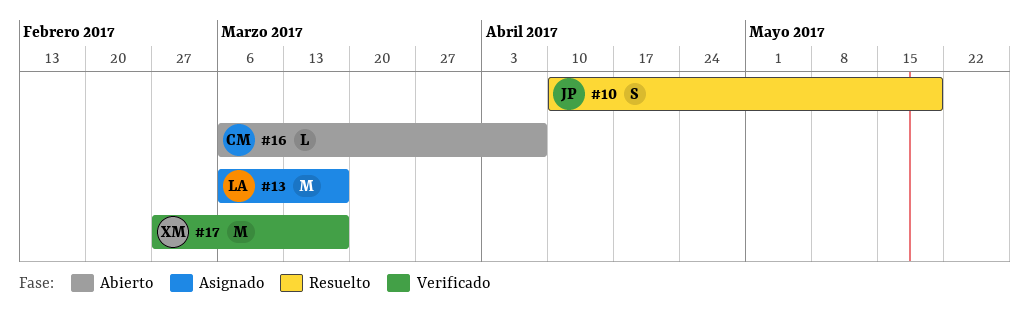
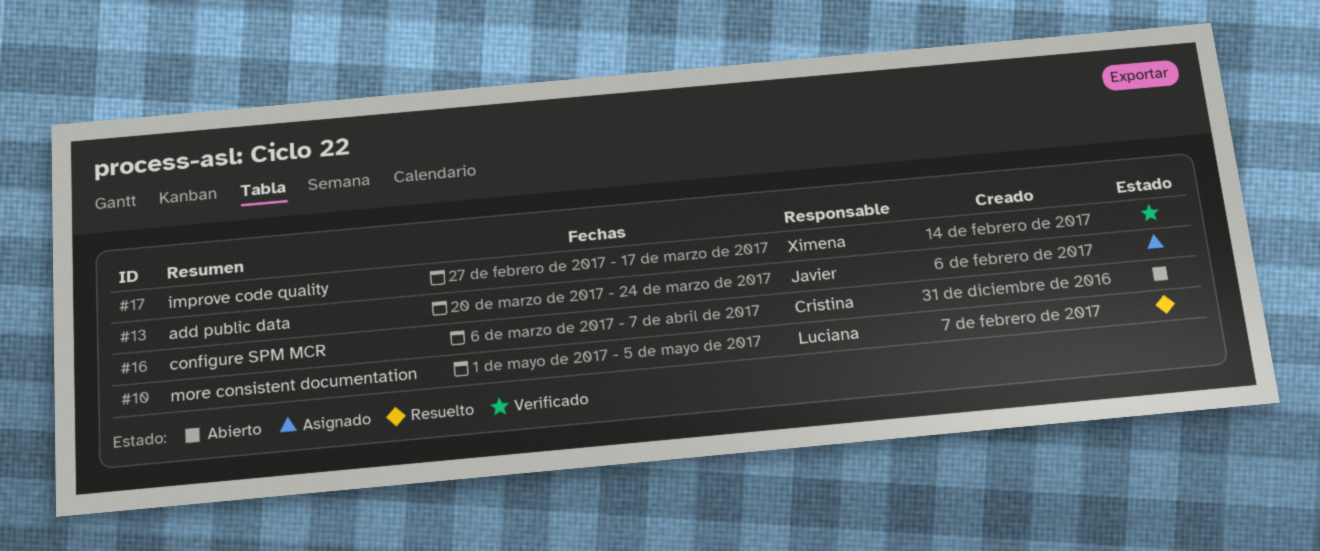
#10, owner: Javier -> Luciana
#10, start: Apr 10 -> May 1
#10, due: May 19 -> May 5
#13, owner: Luciana -> Javier
#13, start: Mar 6 -> Mar 20
#13, due: Mar 17 -> Mar 24

